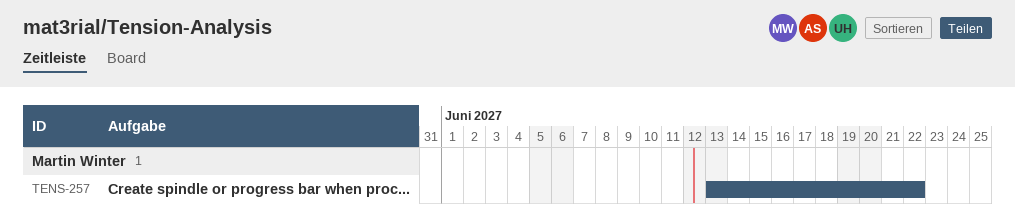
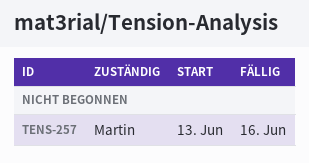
TENS-257, due: Jun 22 -> Jun 16

